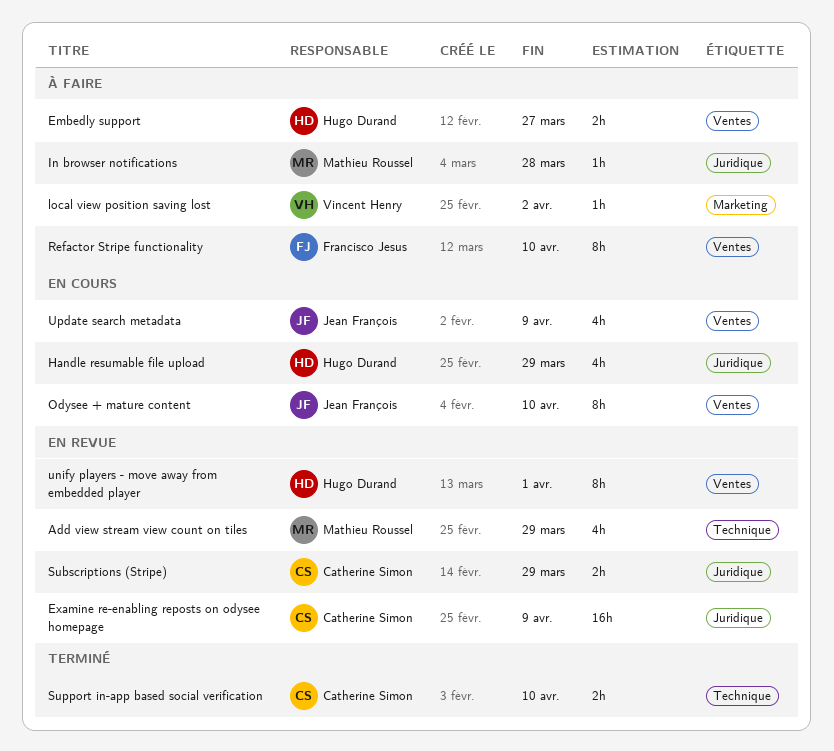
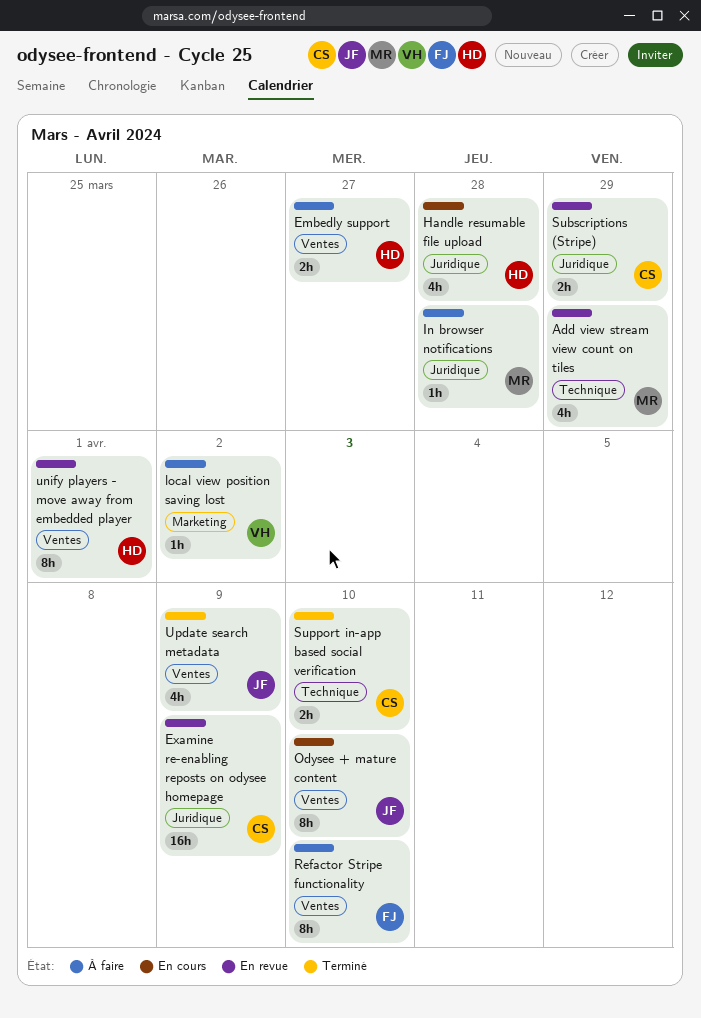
Handle resumable file upload, due: Mar 29 -> Mar 28
Update search metadata, status: En cours -> Terminé

